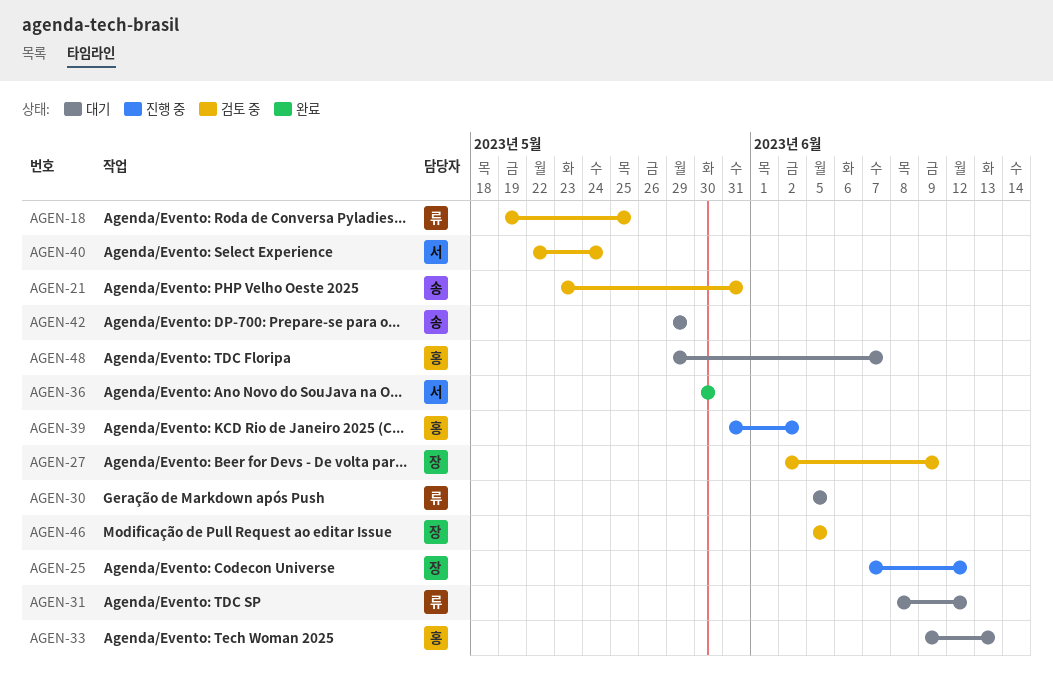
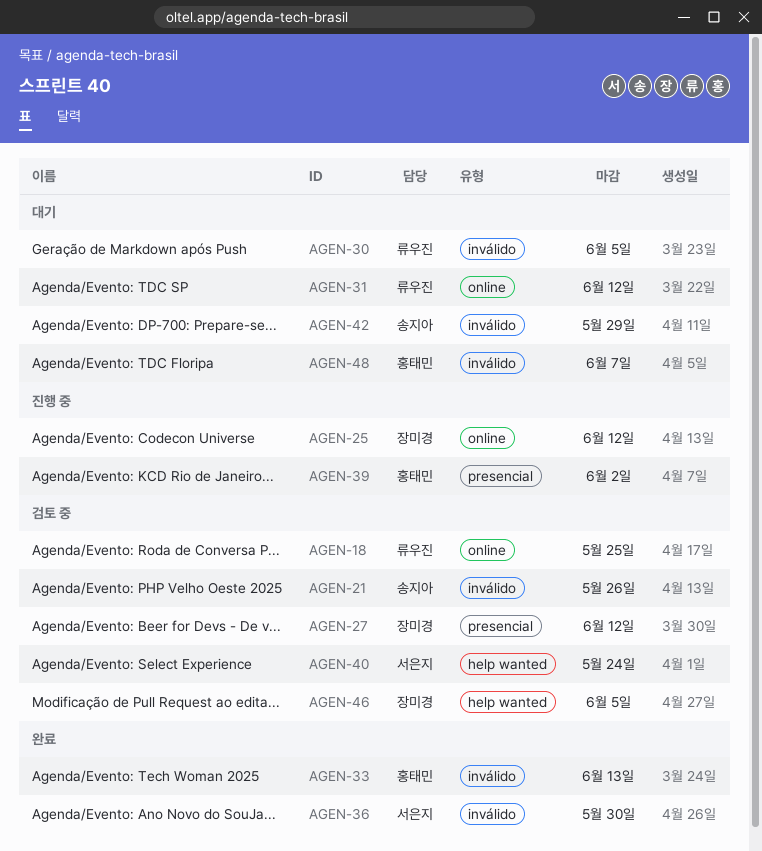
AGEN-21, due: May 31 -> May 26
AGEN-27, due: Jun 9 -> Jun 12
AGEN-33, status: 대기 -> 완료

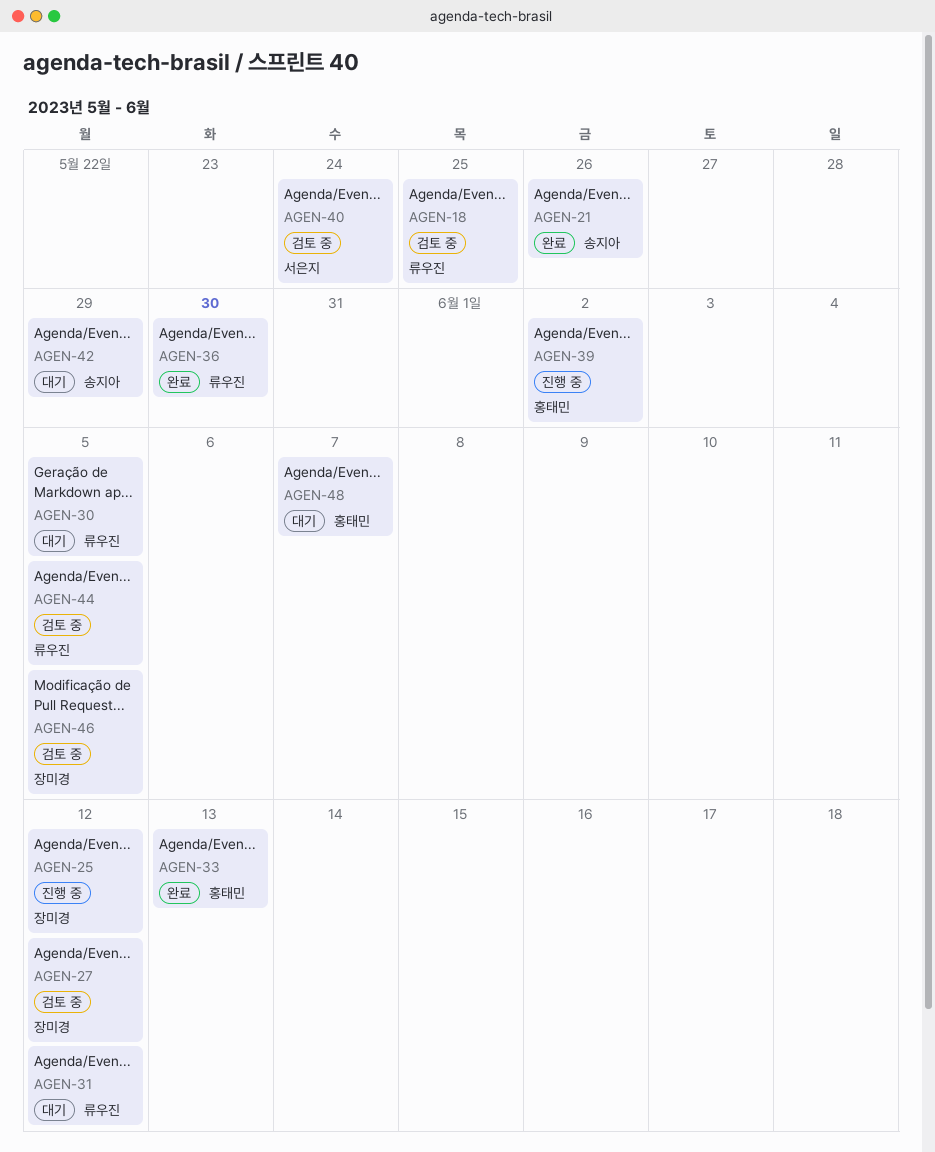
AGEN-21, status: 검토 중 -> 완료
AGEN-36, owner: 서은지 -> 류우진
AGEN-44: none -> present

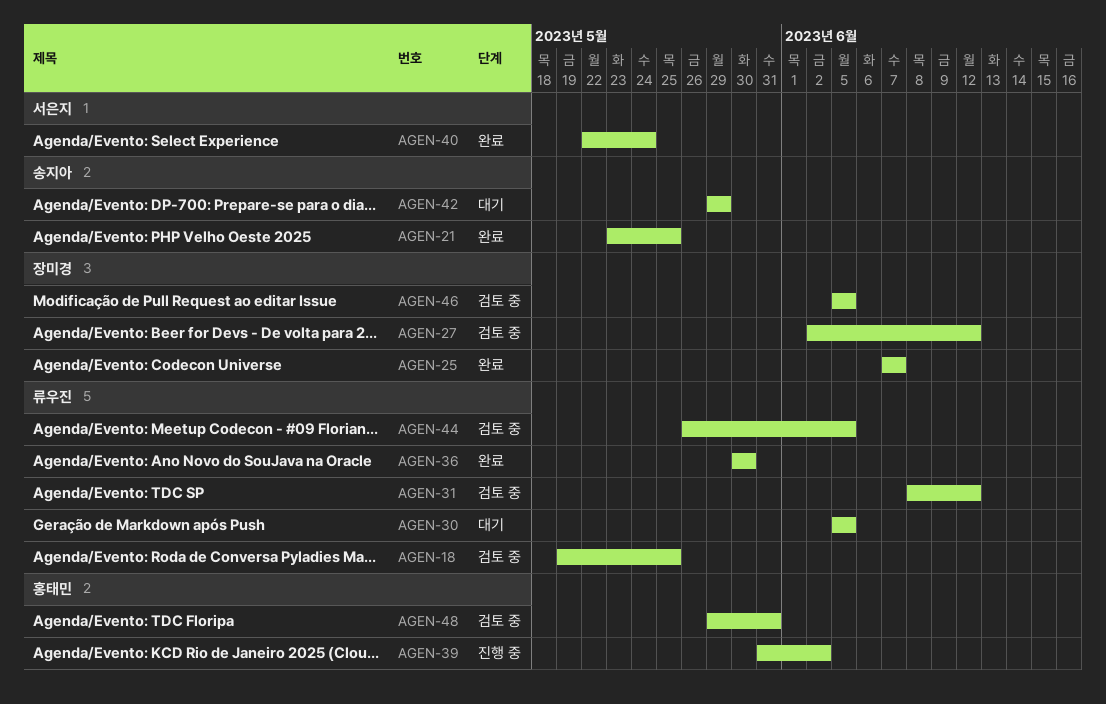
AGEN-21, due: May 26 -> May 25
AGEN-25, status: 진행 중 -> 완료
AGEN-25, due: Jun 12 -> Jun 7
AGEN-31, status: 대기 -> 검토 중
AGEN-33: present -> none
AGEN-40, status: 검토 중 -> 완료
AGEN-48, status: 대기 -> 검토 중
AGEN-48, due: Jun 7 -> May 31

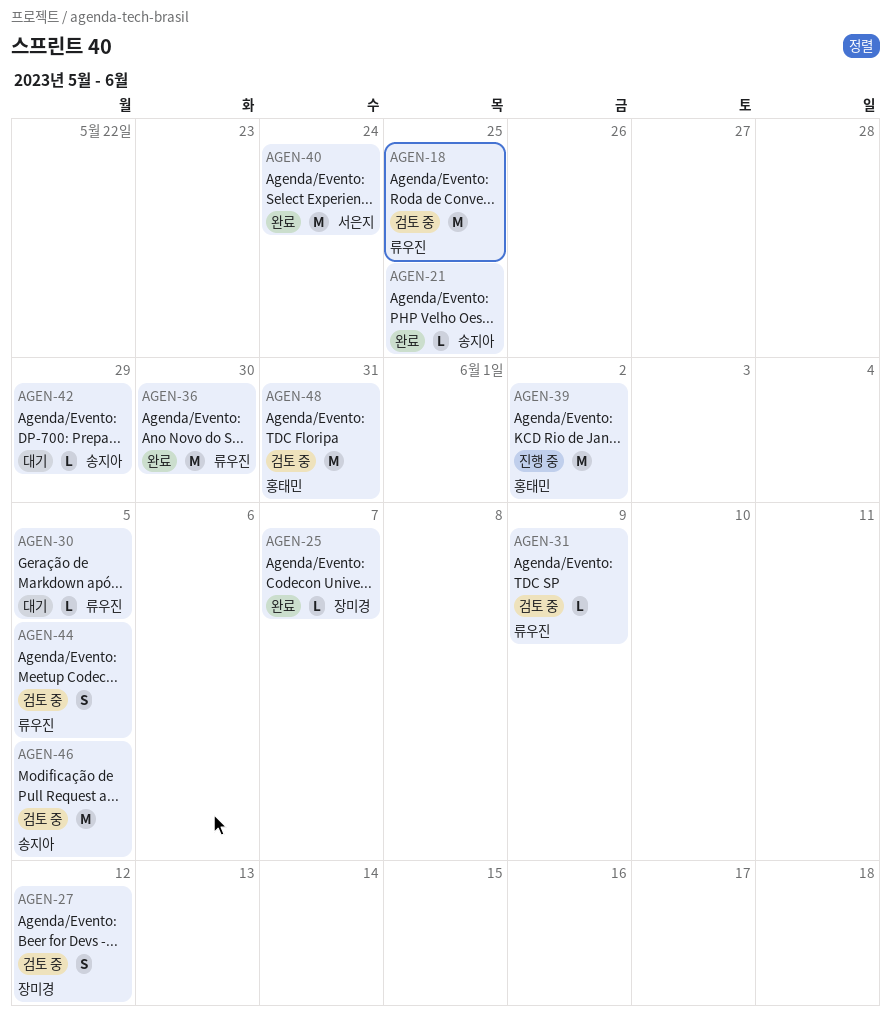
AGEN-31, due: Jun 12 -> Jun 9
AGEN-46, owner: 장미경 -> 송지아

